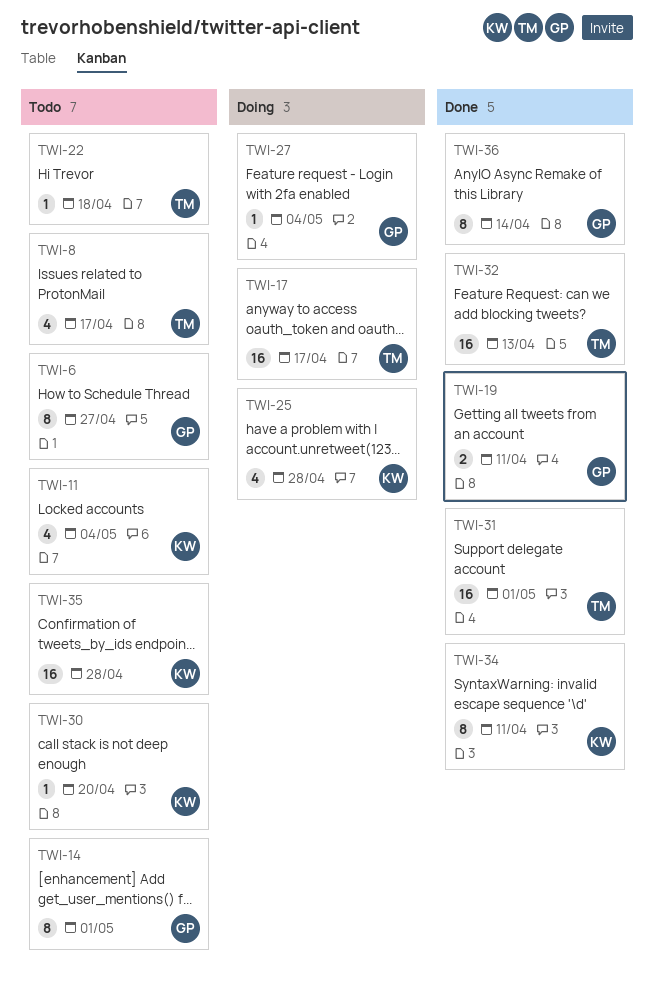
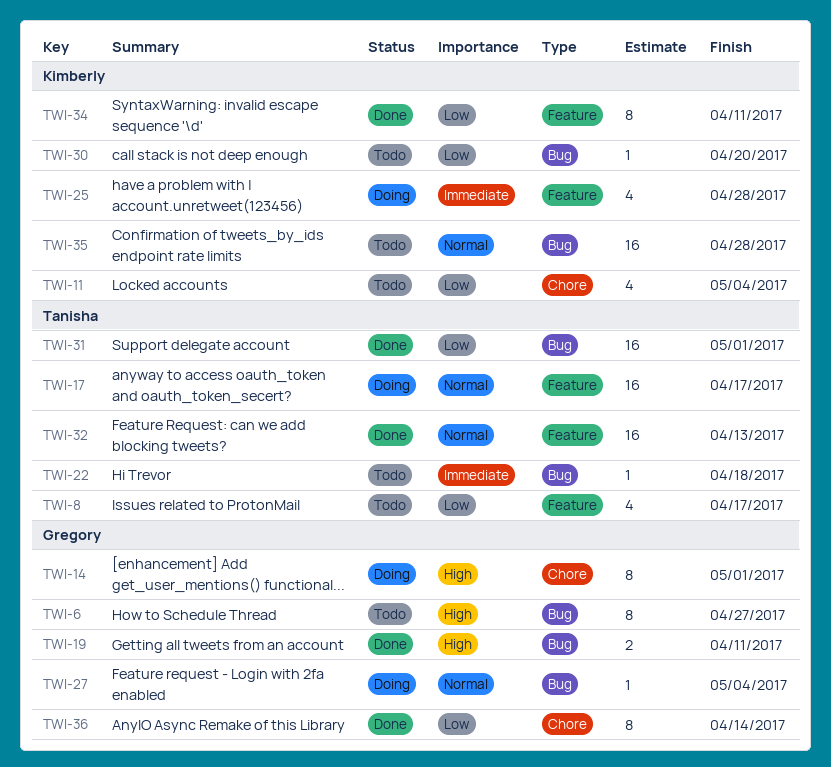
TWI-14, status: Todo -> Doing

